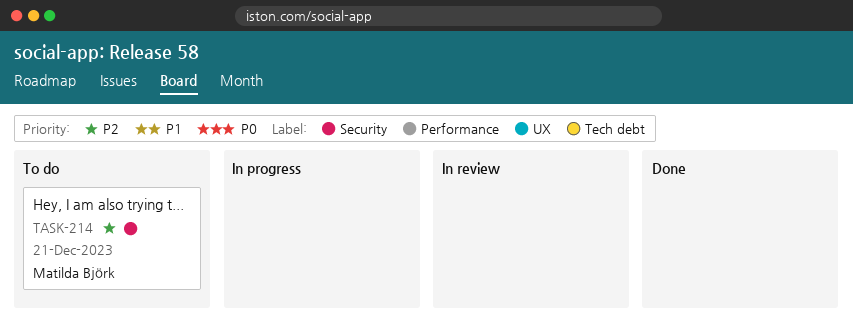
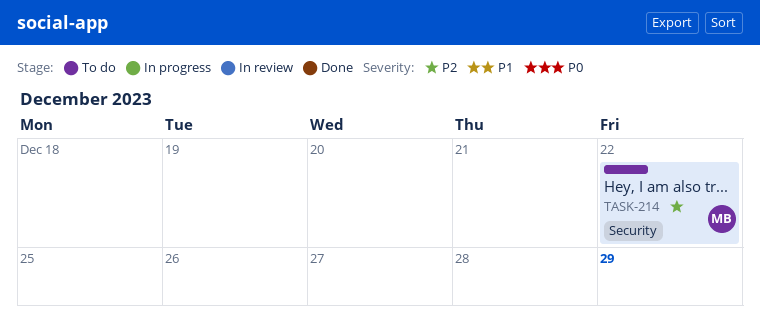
TASK-214, due: Dec 21 -> Dec 22

